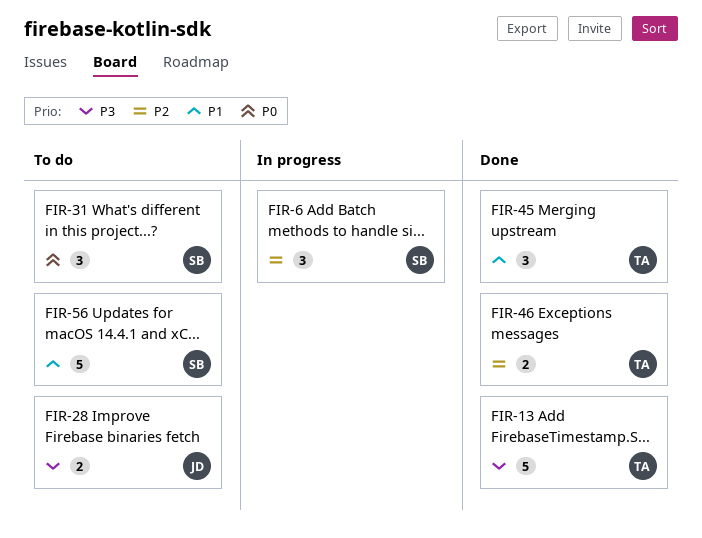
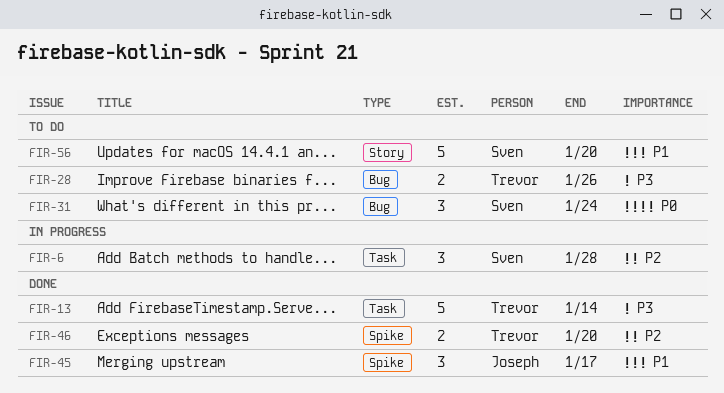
FIR-28, owner: Joseph -> Trevor
FIR-45, owner: Trevor -> Joseph

